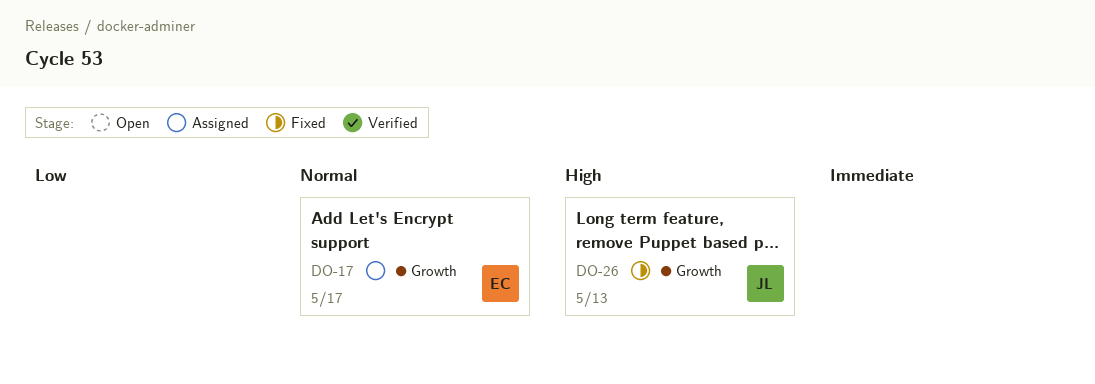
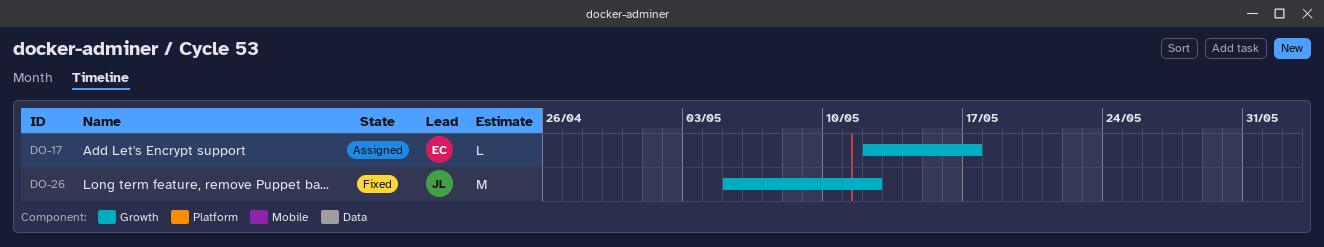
DO-26, due: May 13 -> May 12

